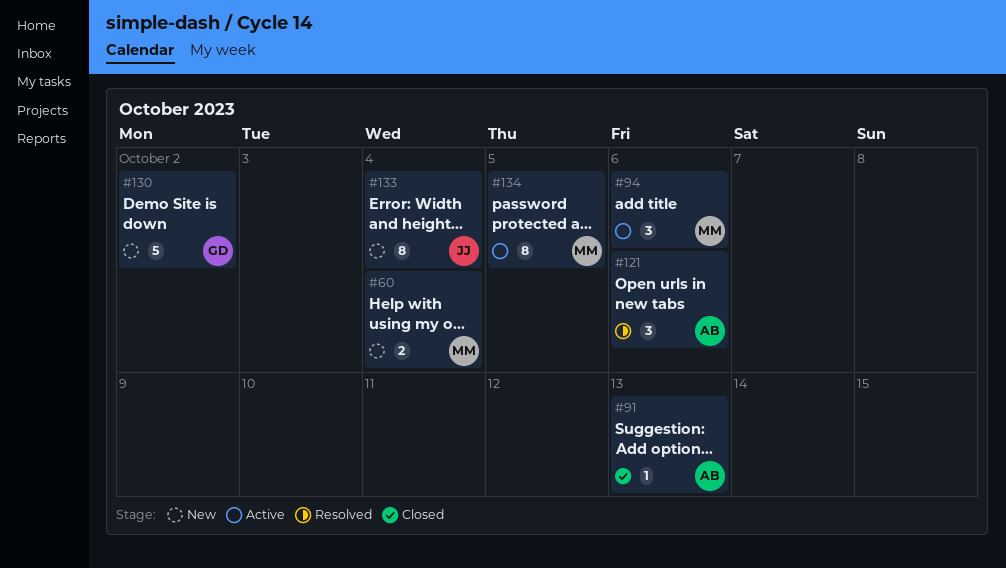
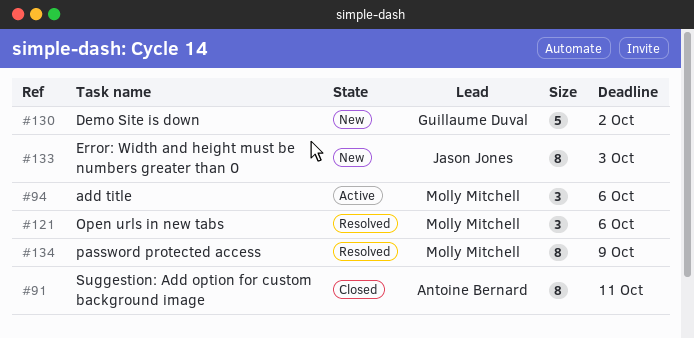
#60: present -> none
#91, estimate: 1 -> 8
#91, due: Oct 13 -> Oct 11
#121, owner: Antoine Bernard -> Molly Mitchell
#133, due: Oct 4 -> Oct 3
#134, status: Active -> Resolved
#134, due: Oct 5 -> Oct 9

